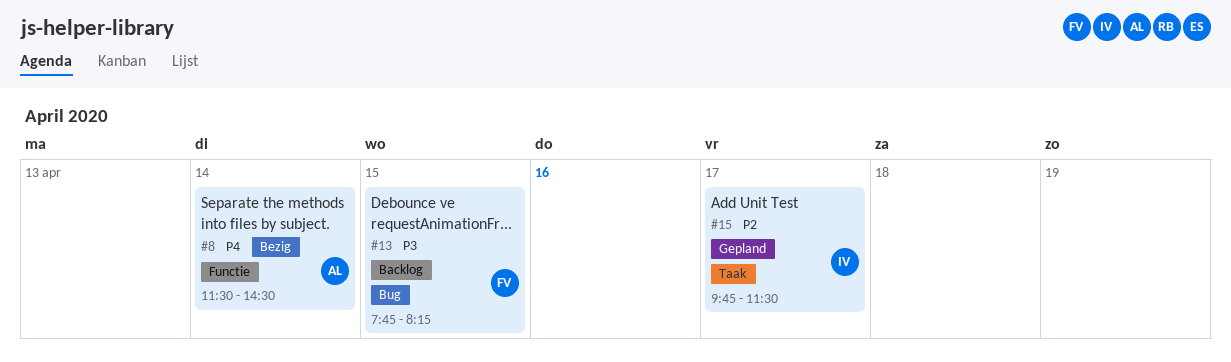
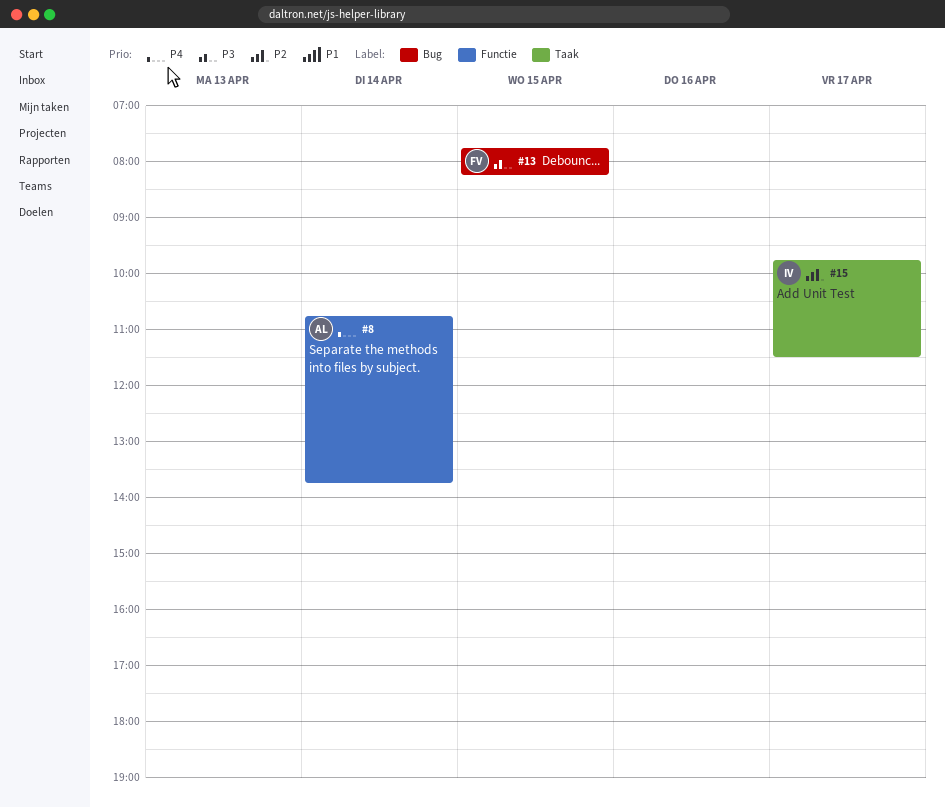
#8, begins: 11:30 -> 10:45
#8, ends: 14:30 -> 13:45

